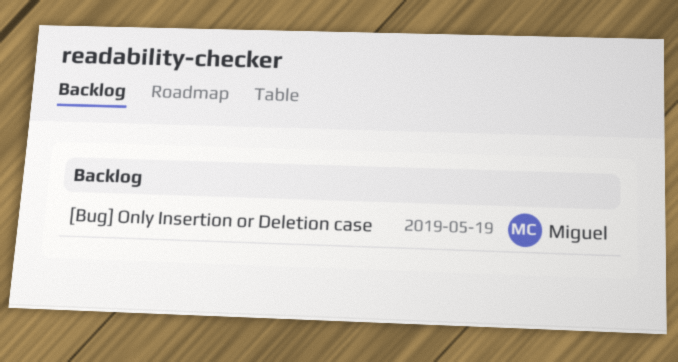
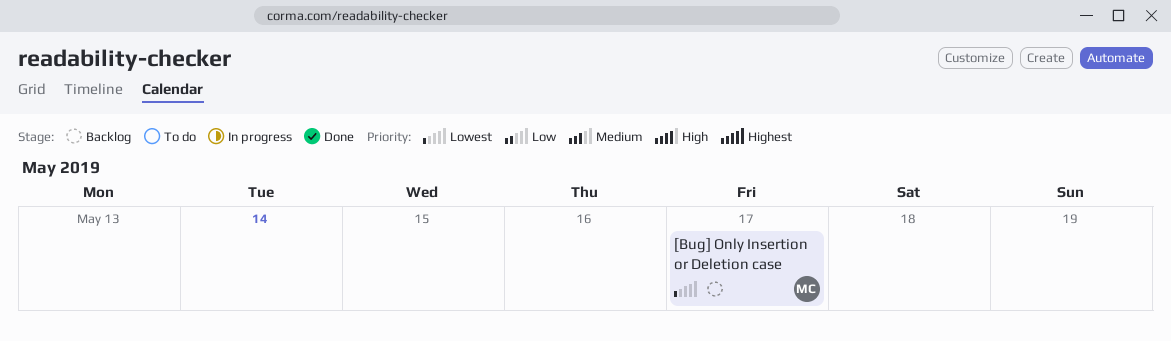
[Bug] Only Insertion or Deletion case, due: May 19 -> May 17

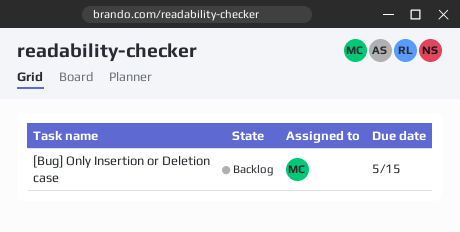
[Bug] Only Insertion or Deletion case, due: May 17 -> May 15

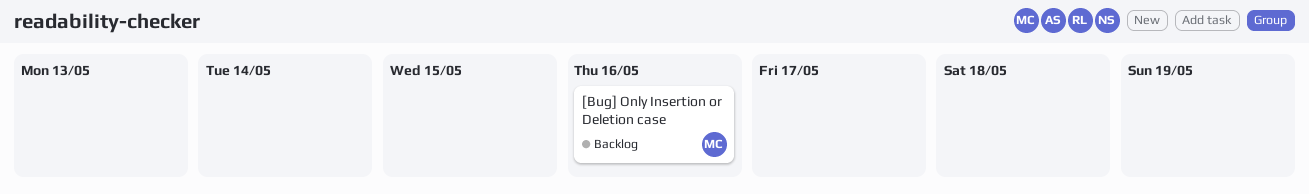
[Bug] Only Insertion or Deletion case, due: May 15 -> May 16

